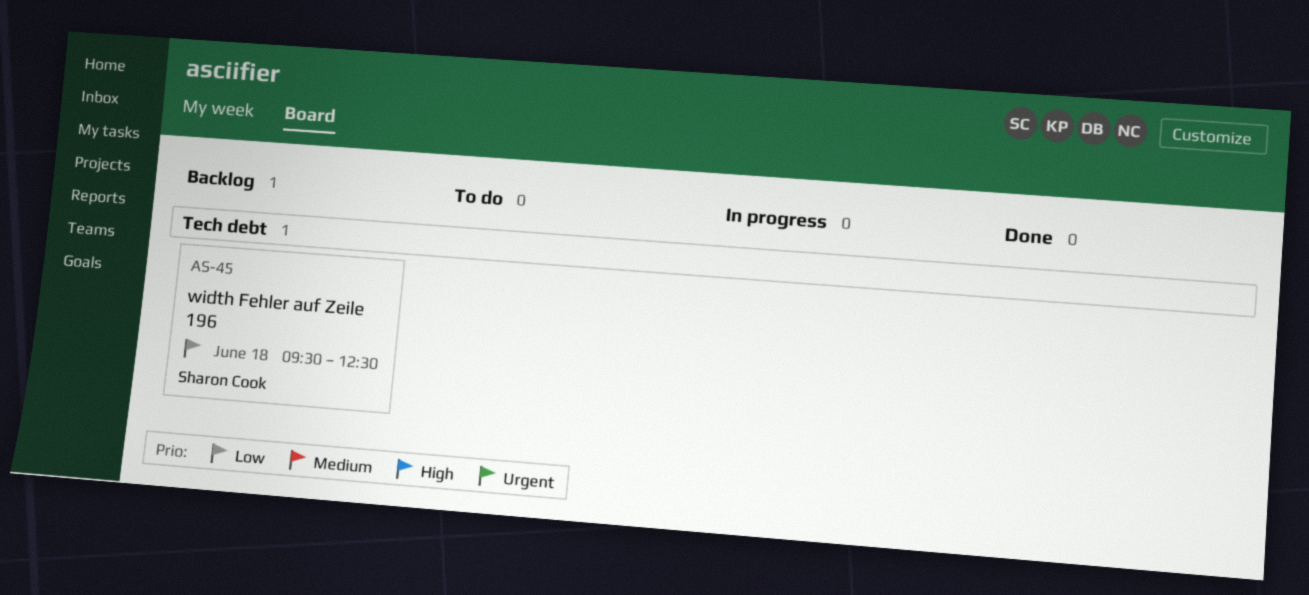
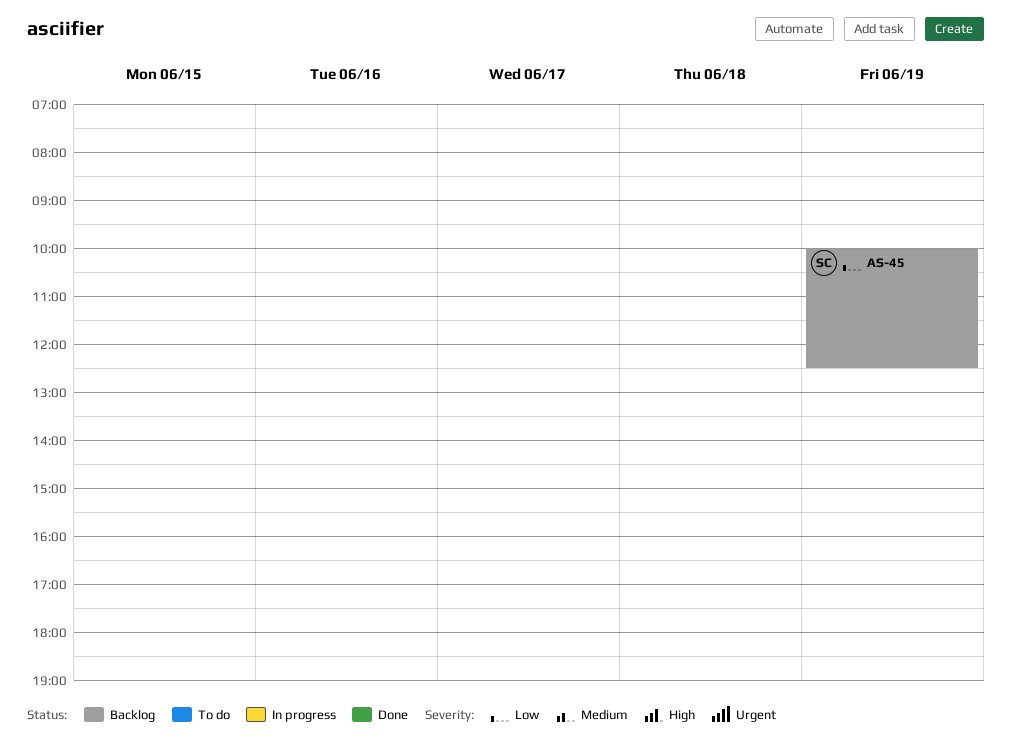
AS-45, day: Jun 18 -> Jun 19
AS-45, begins: 09:30 -> 10:00

